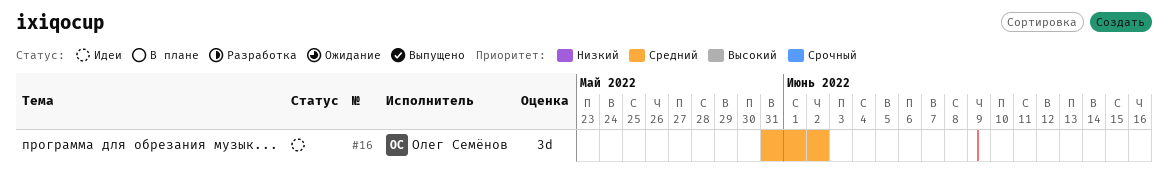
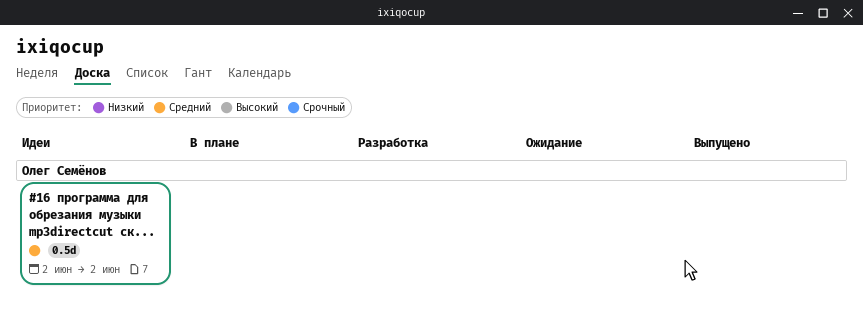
#16, estimate: 3d -> 0.5d
#16, start: May 31 -> Jun 2

